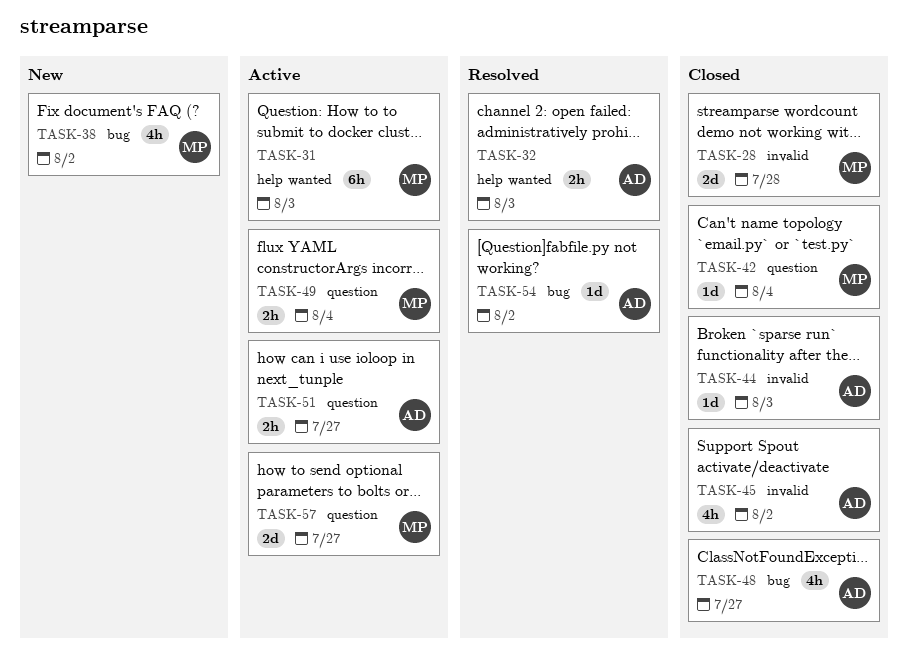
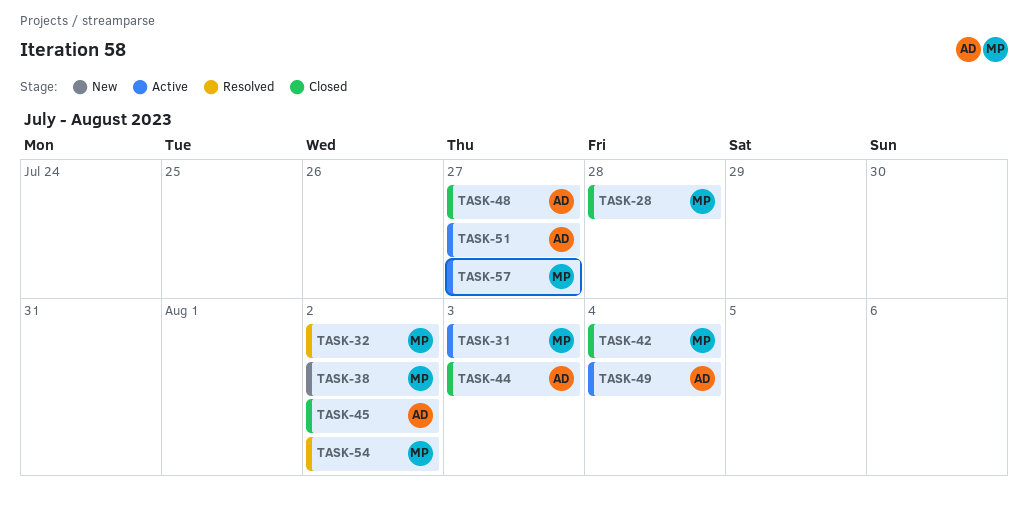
TASK-32, owner: AD -> MP
TASK-32, due: Aug 3 -> Aug 2
TASK-49, owner: MP -> AD
TASK-54, owner: AD -> MP

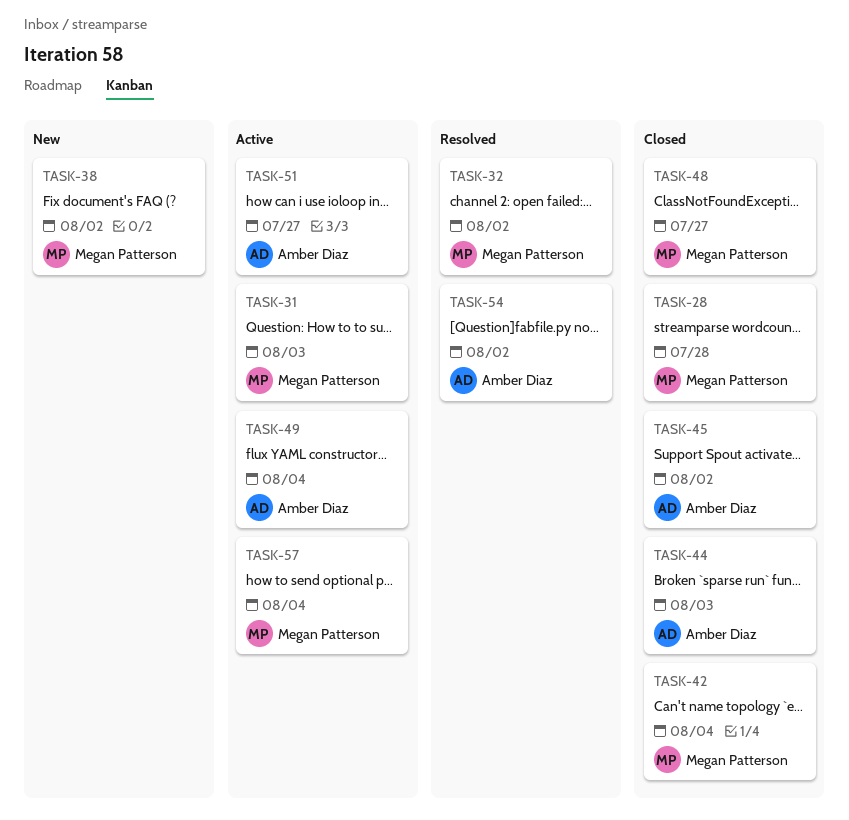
TASK-48, owner: Amber Diaz -> Megan Patterson
TASK-54, owner: Megan Patterson -> Amber Diaz
TASK-57, due: Jul 27 -> Aug 4

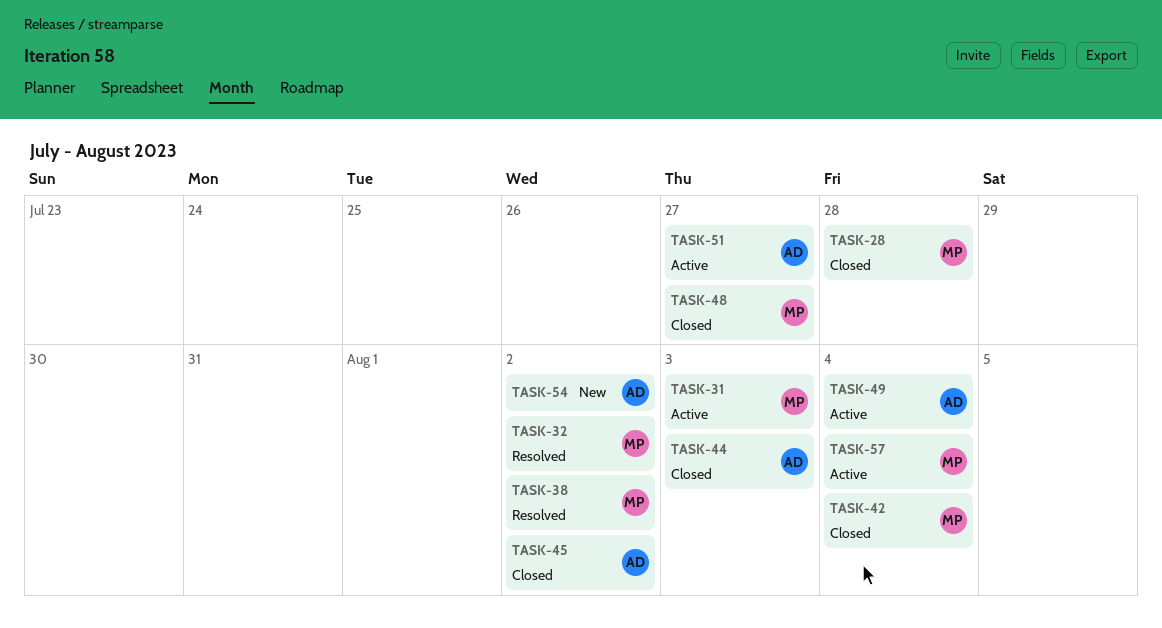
TASK-38, status: New -> Resolved
TASK-54, status: Resolved -> New

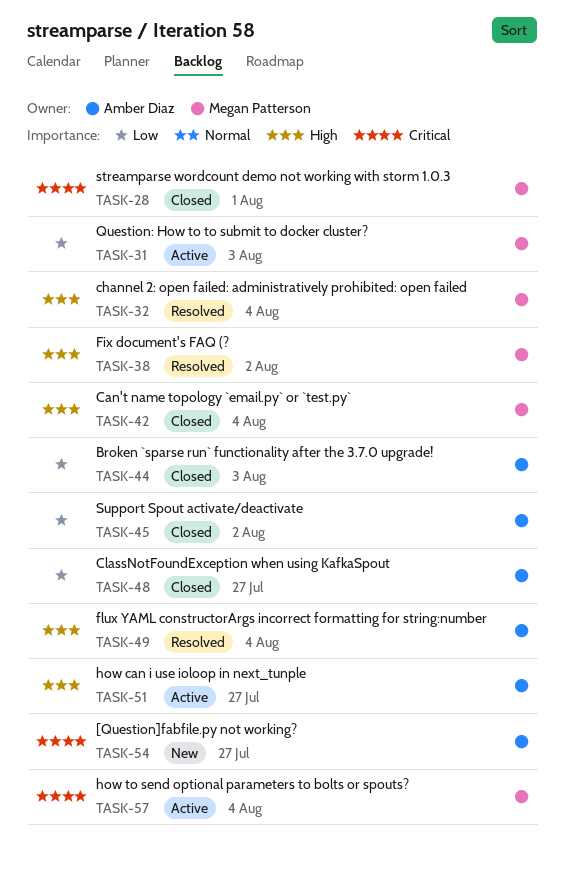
TASK-28, due: Jul 28 -> Aug 1
TASK-32, due: Aug 2 -> Aug 4
TASK-48, owner: Megan Patterson -> Amber Diaz
TASK-49, status: Active -> Resolved
TASK-54, due: Aug 2 -> Jul 27

